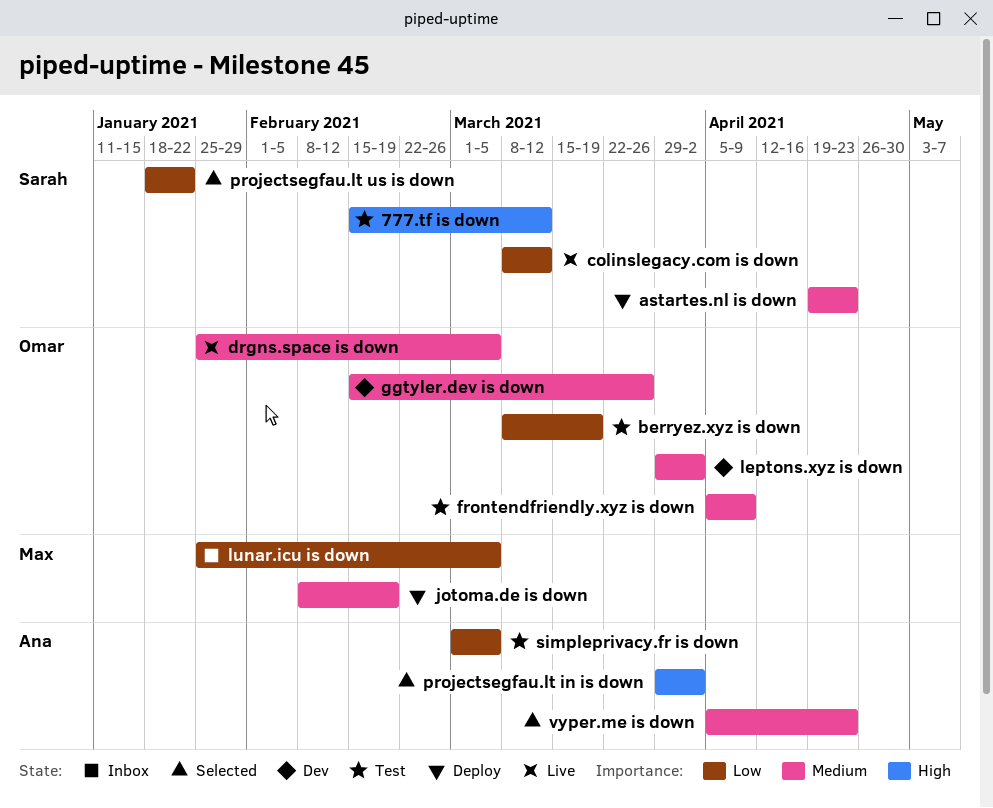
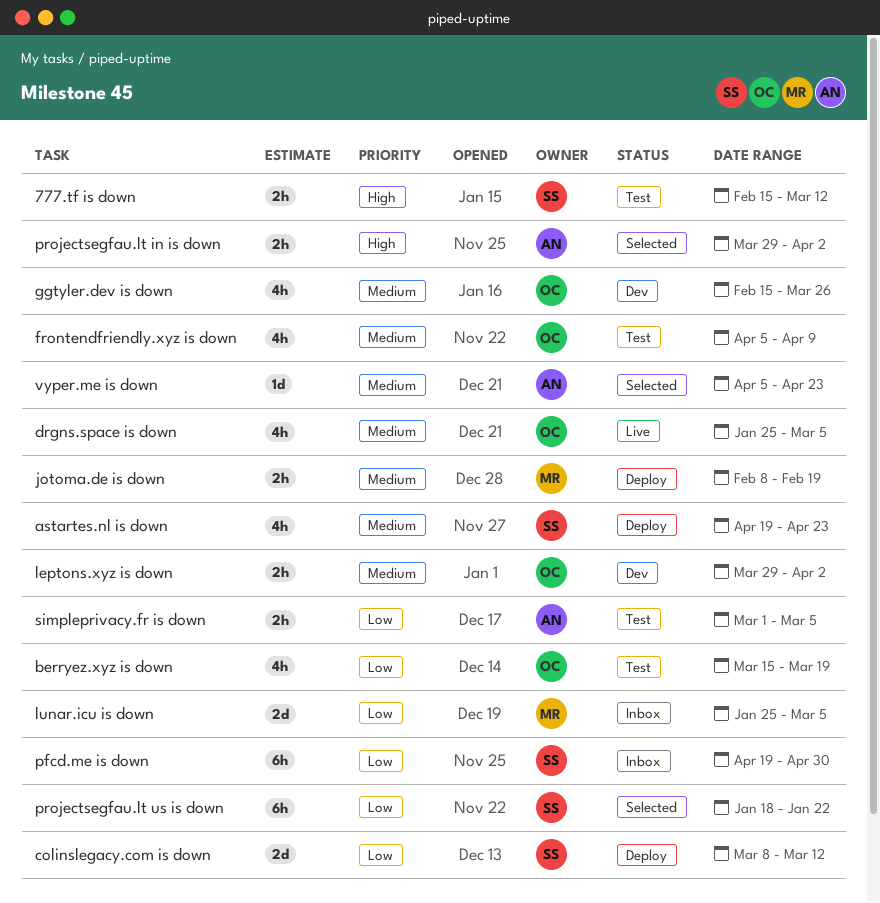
berryez.xyz is down, start: Mar 8 -> Mar 15
colinslegacy.com is down, status: Live -> Deploy
pfcd.me is down: none -> present

